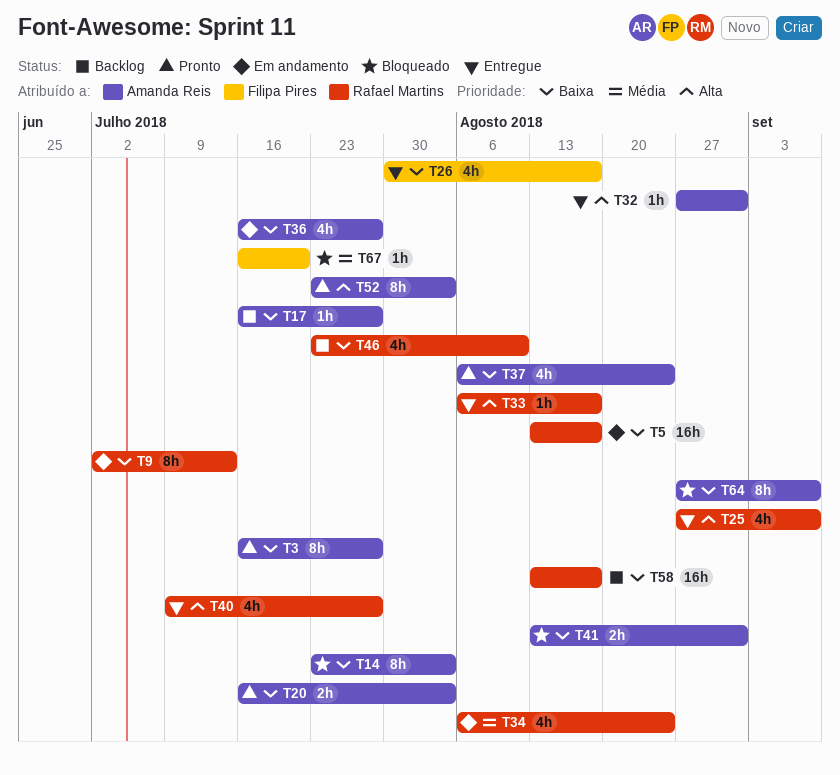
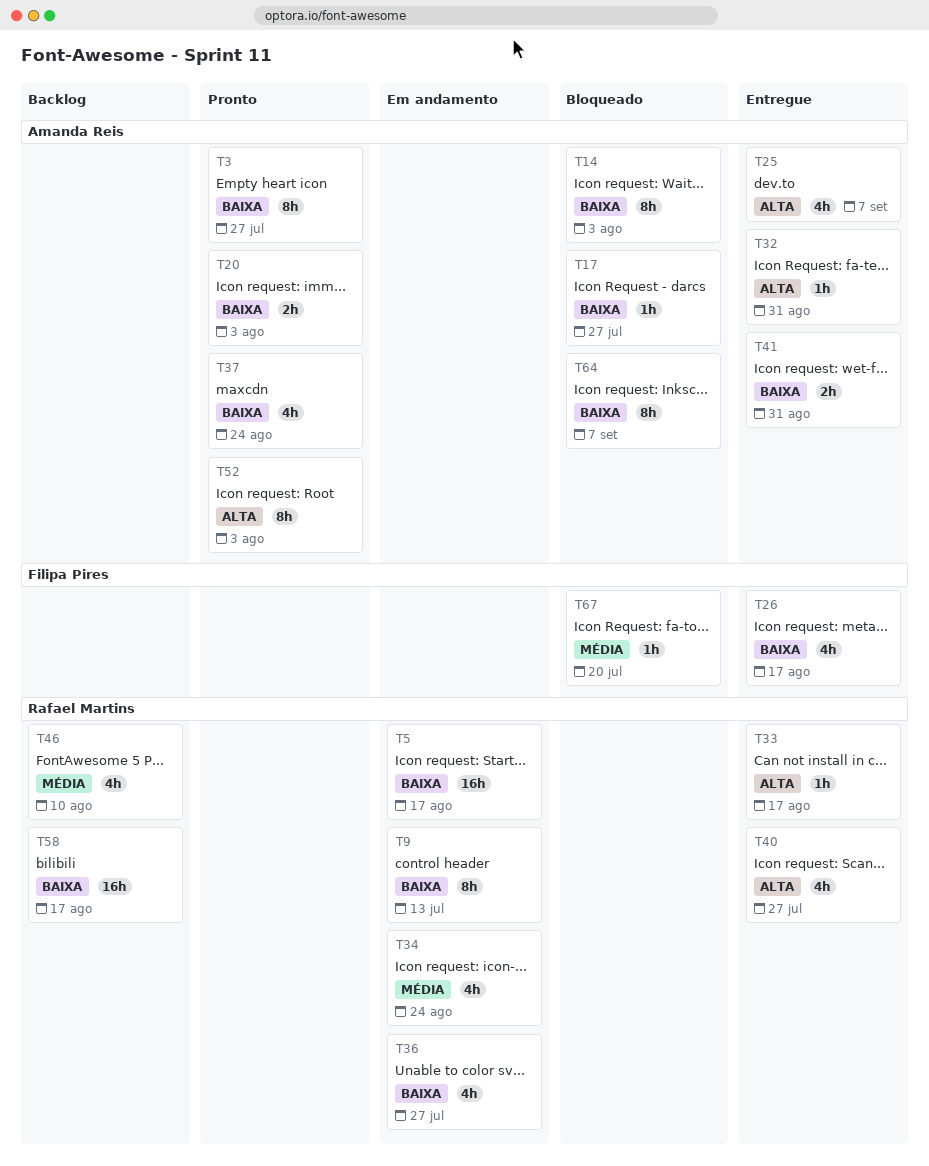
T17, status: Backlog -> Bloqueado
T25, owner: Rafael Martins -> Amanda Reis
T36, owner: Amanda Reis -> Rafael Martins
T41, status: Bloqueado -> Entregue
T46, priority: Baixa -> Média

